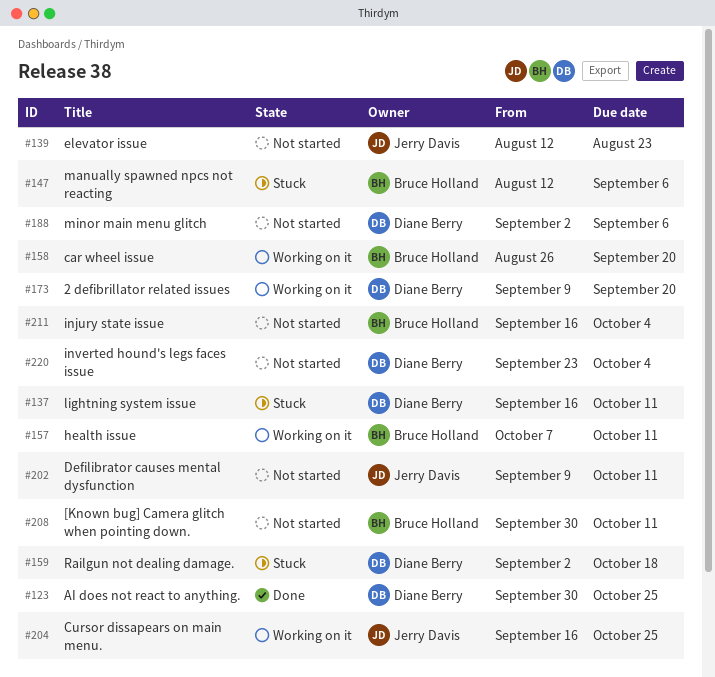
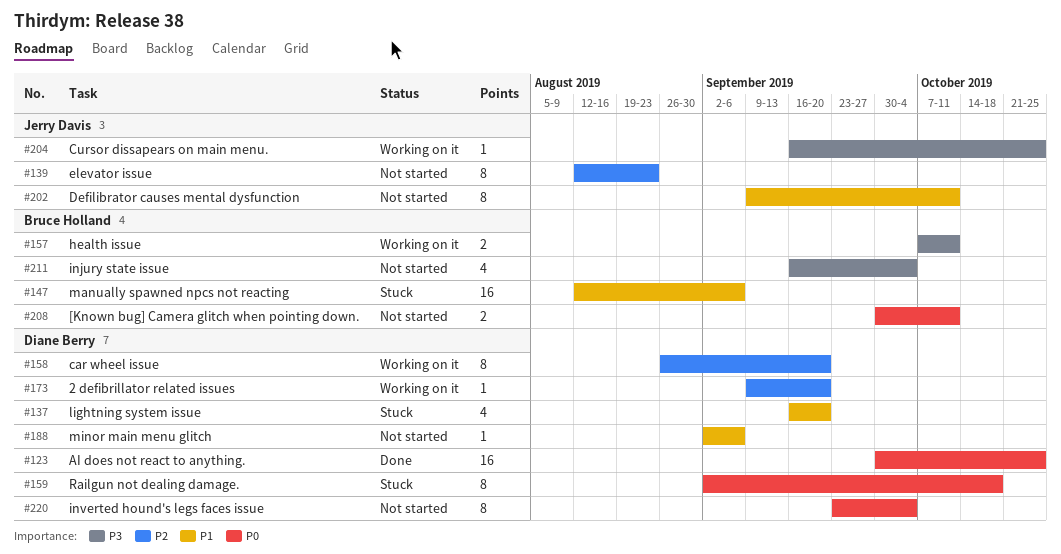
#137, due: Oct 11 -> Sep 20
#158, owner: Bruce Holland -> Diane Berry

